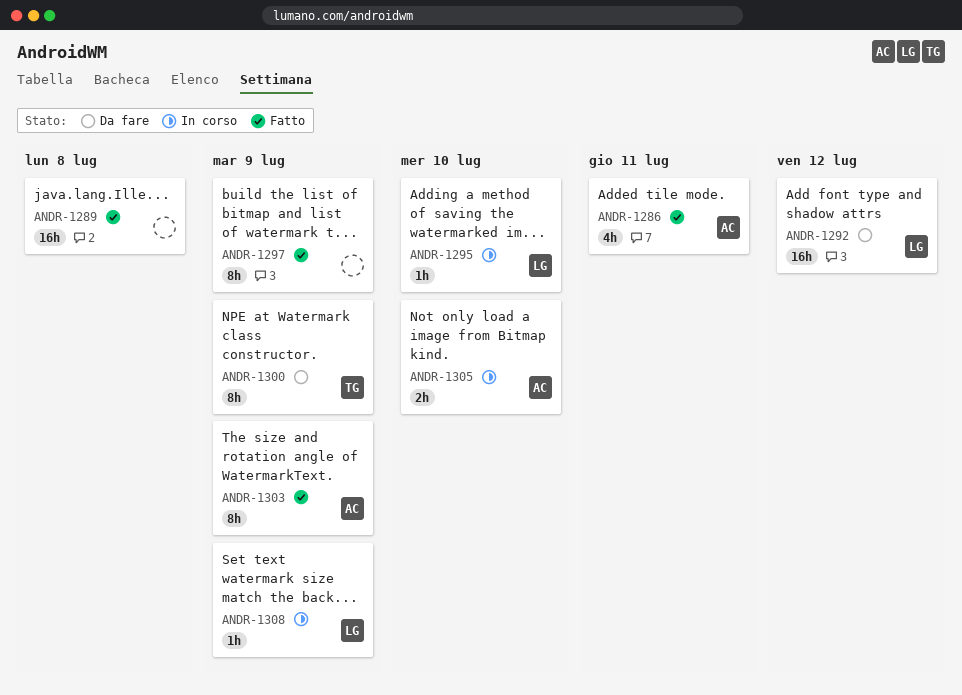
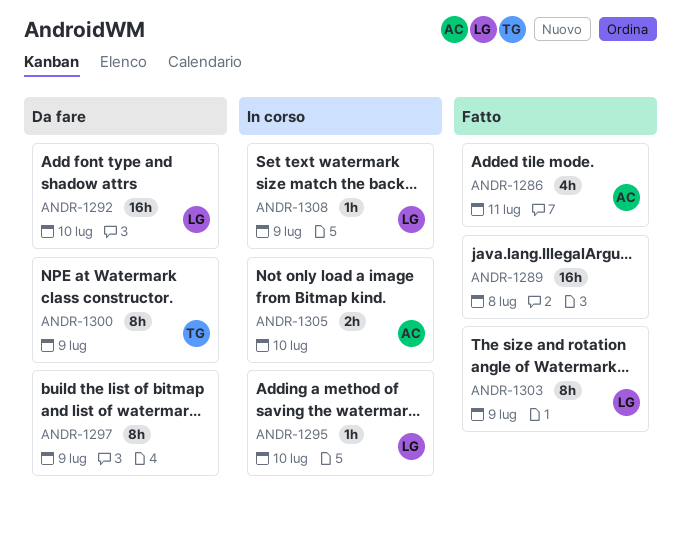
ANDR-1292, due: Jul 12 -> Jul 10
ANDR-1297, status: Fatto -> Da fare
ANDR-1303, owner: AC -> LG

